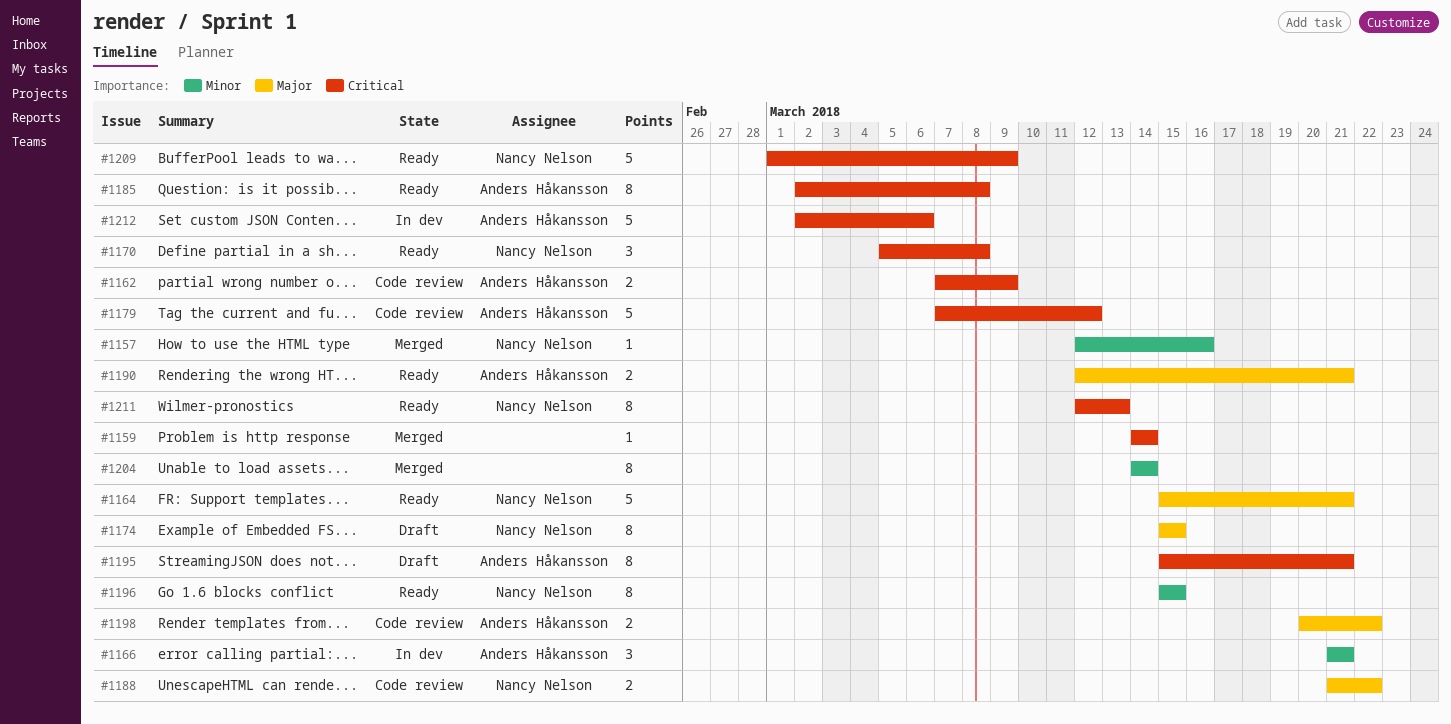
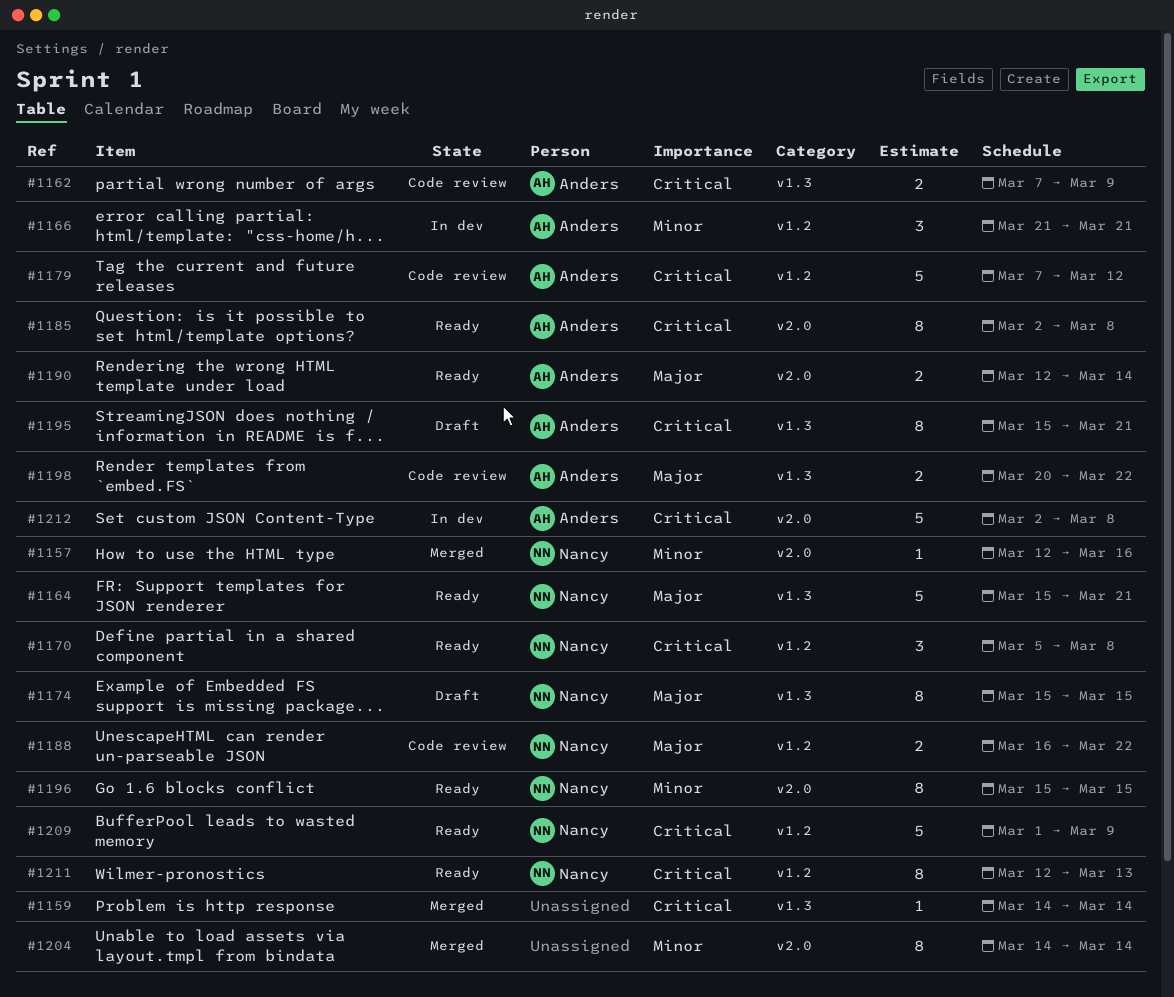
#1188, start: Mar 21 -> Mar 16
#1190, due: Mar 21 -> Mar 14
#1212, due: Mar 6 -> Mar 8

